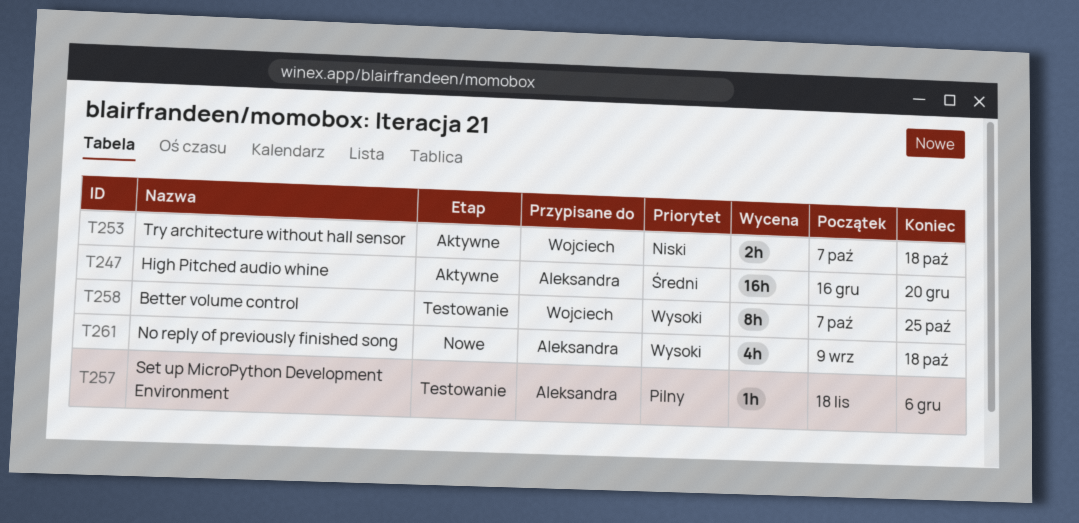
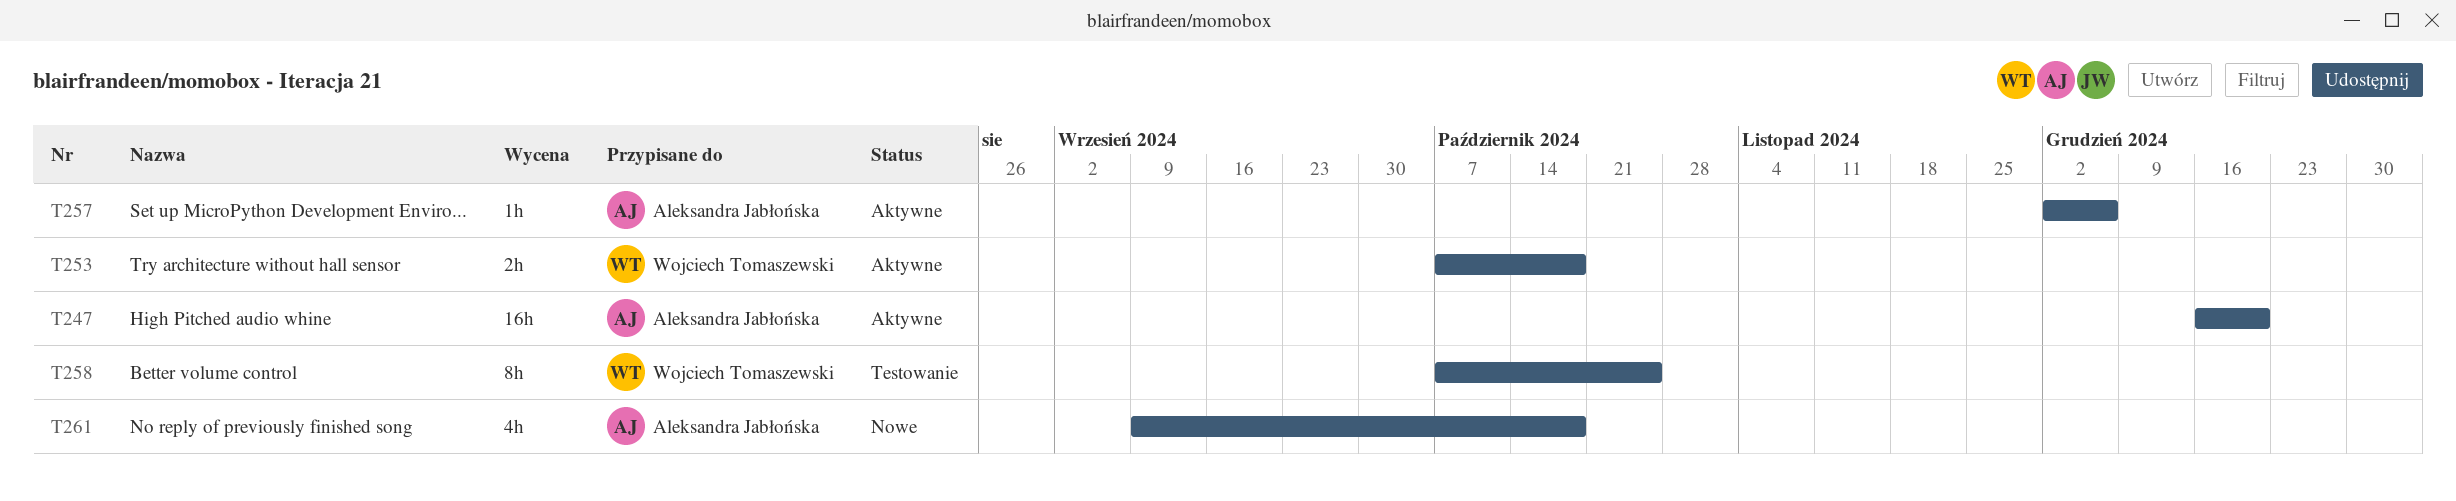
T257, status: Testowanie -> Aktywne
T257, start: Nov 18 -> Dec 2

